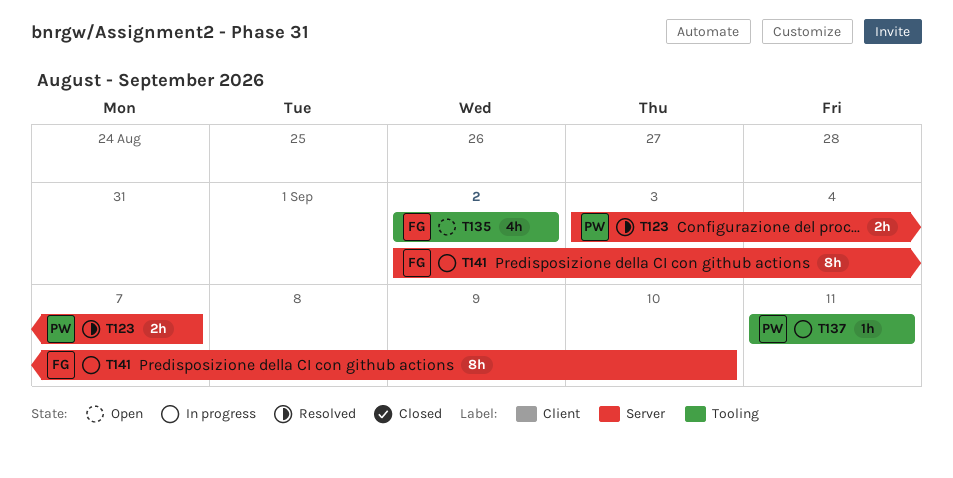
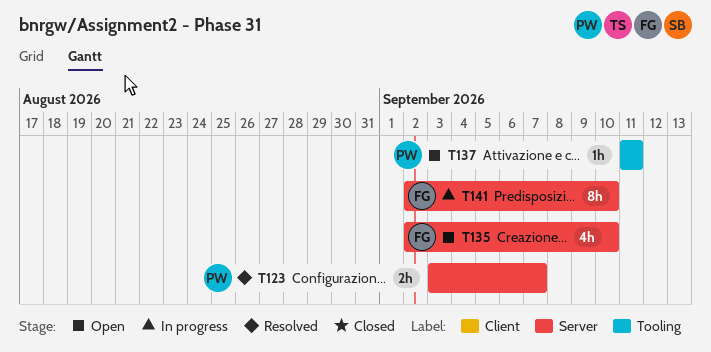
T135, label: Tooling -> Server
T135, due: Sep 2 -> Sep 10
T137, status: In progress -> Open

